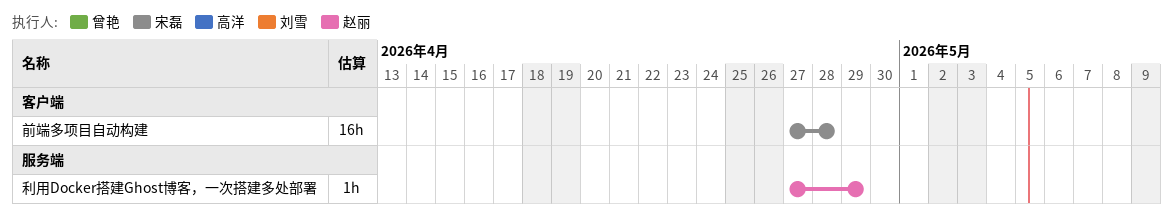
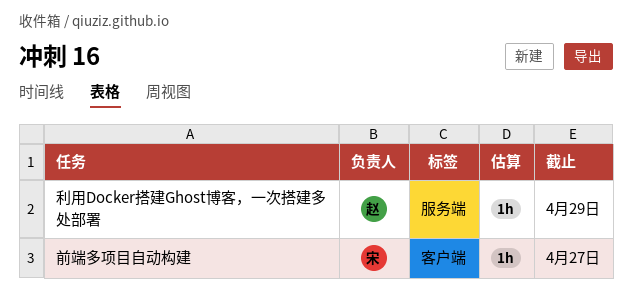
前端多项目自动构建, estimate: 16h -> 1h
前端多项目自动构建, due: Apr 28 -> Apr 27

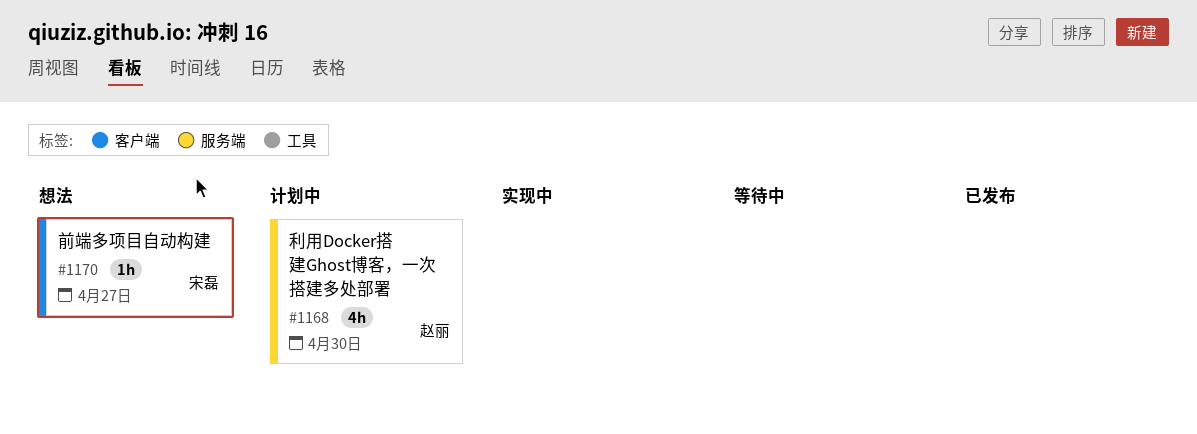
利用Docker搭建Ghost博客，一次搭建多处部署, estimate: 1h -> 4h
利用Docker搭建Ghost博客，一次搭建多处部署, due: Apr 29 -> Apr 30

